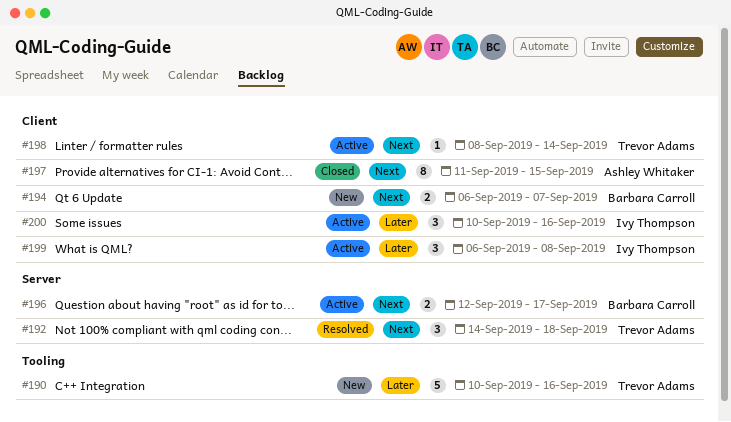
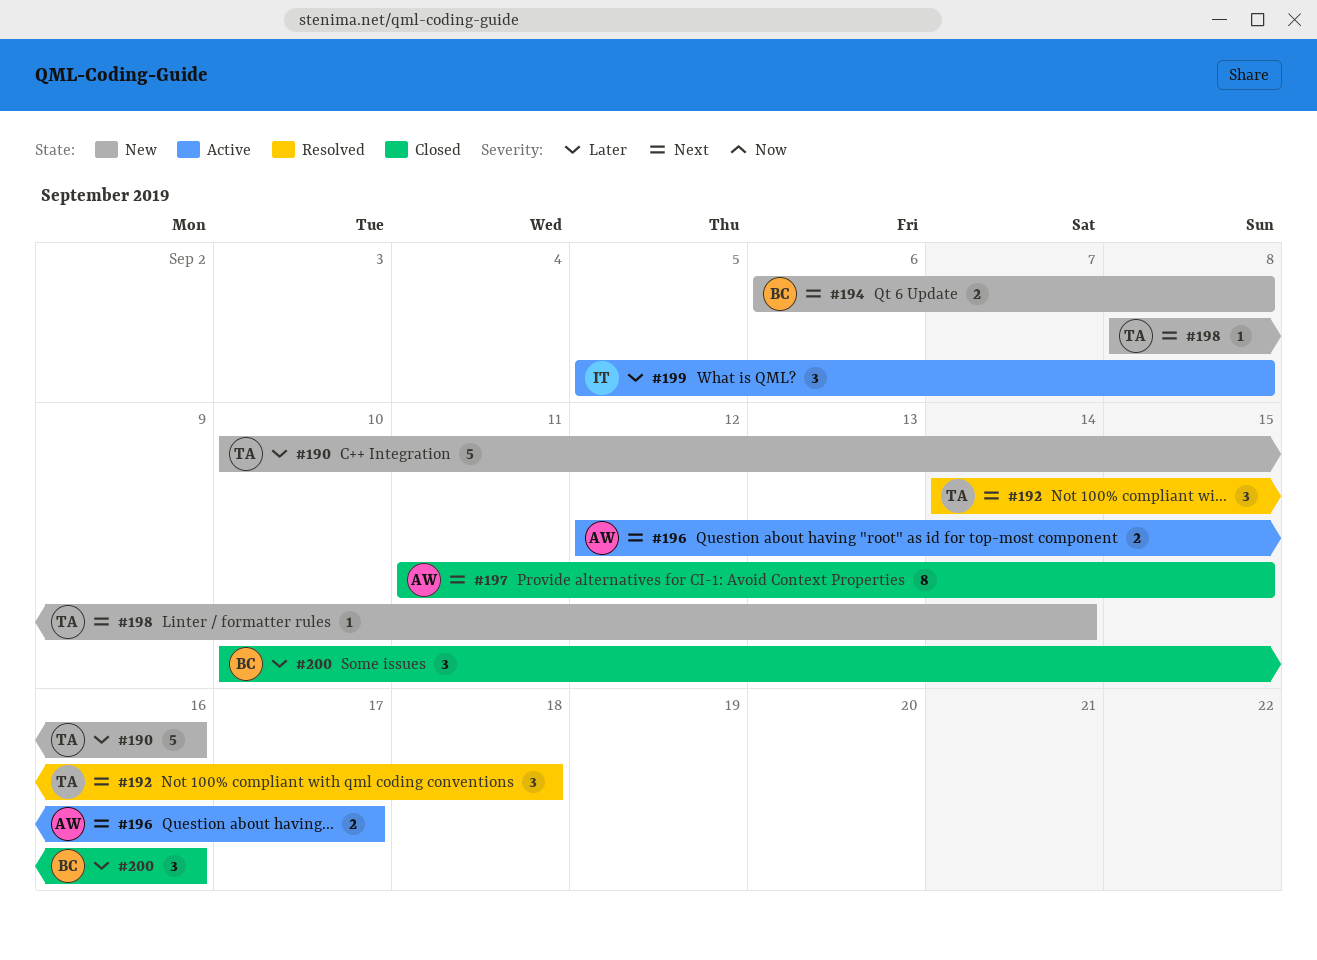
#194, due: Sep 7 -> Sep 8
#196, owner: Barbara Carroll -> Ashley Whitaker
#198, status: Active -> New
#199, start: Sep 6 -> Sep 5
#200, status: Active -> Closed
#200, owner: Ivy Thompson -> Barbara Carroll

